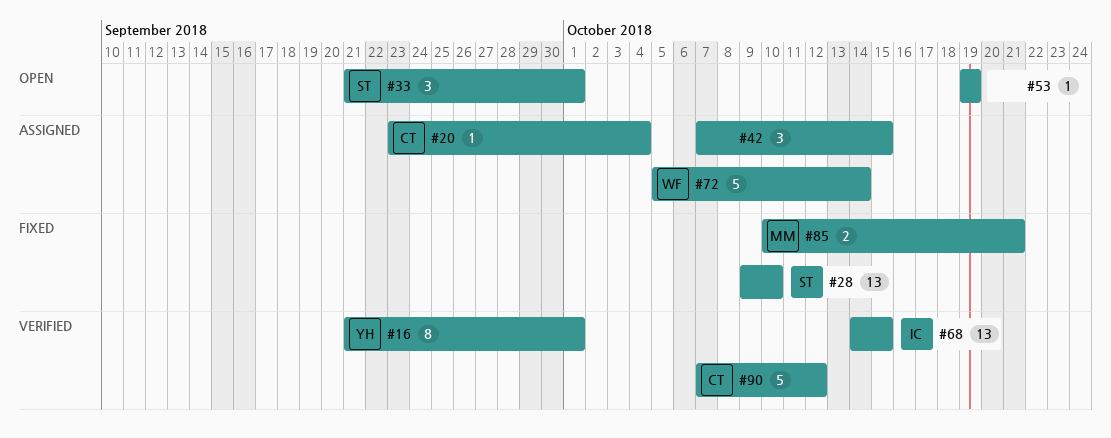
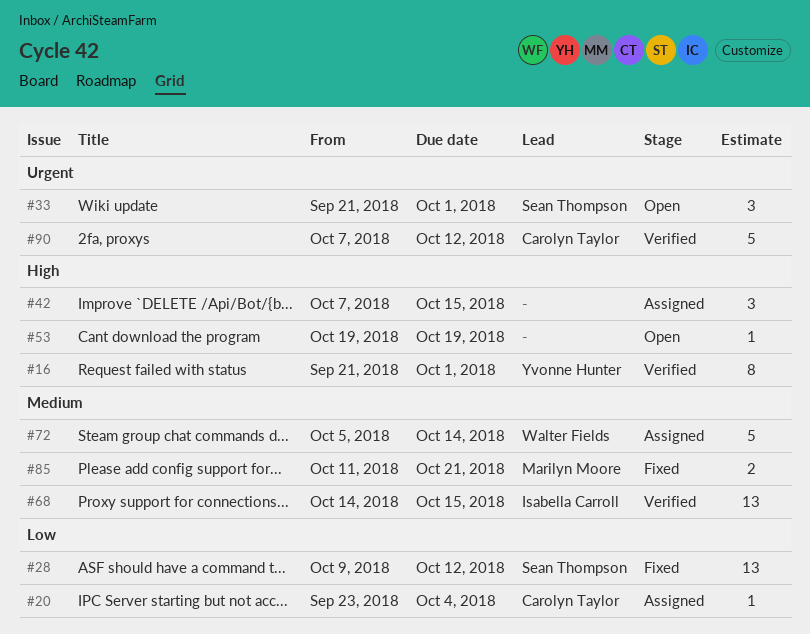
#28, due: Oct 10 -> Oct 12
#85, start: Oct 10 -> Oct 11

